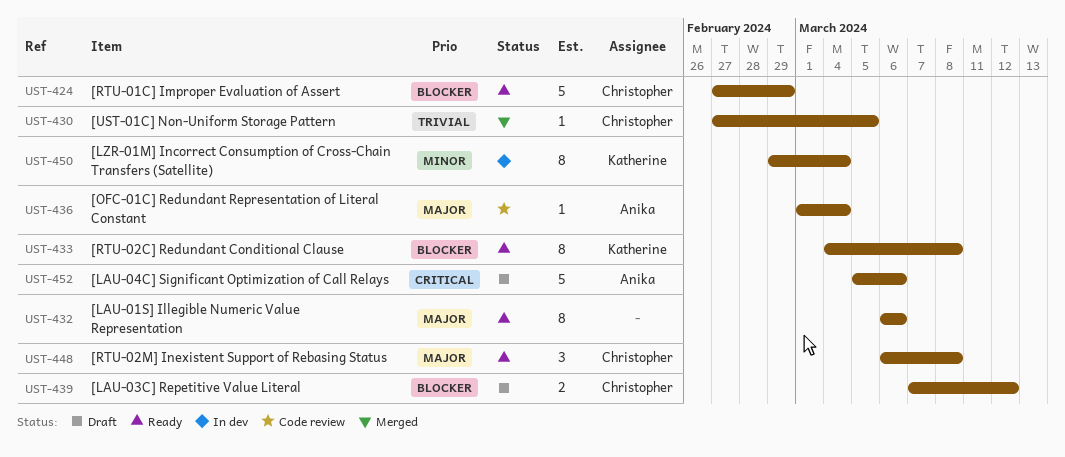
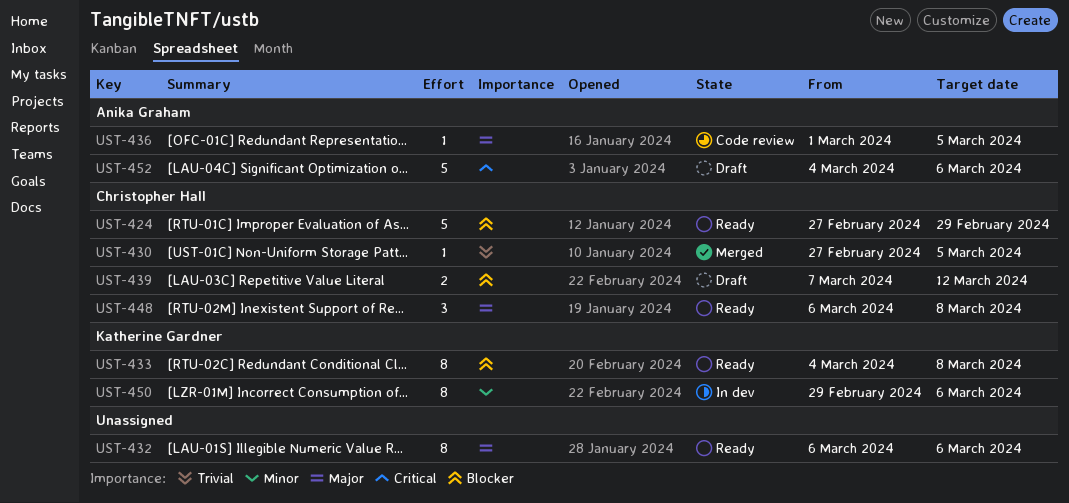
UST-436, due: Mar 4 -> Mar 5
UST-450, due: Mar 4 -> Mar 6
UST-452, start: Mar 5 -> Mar 4

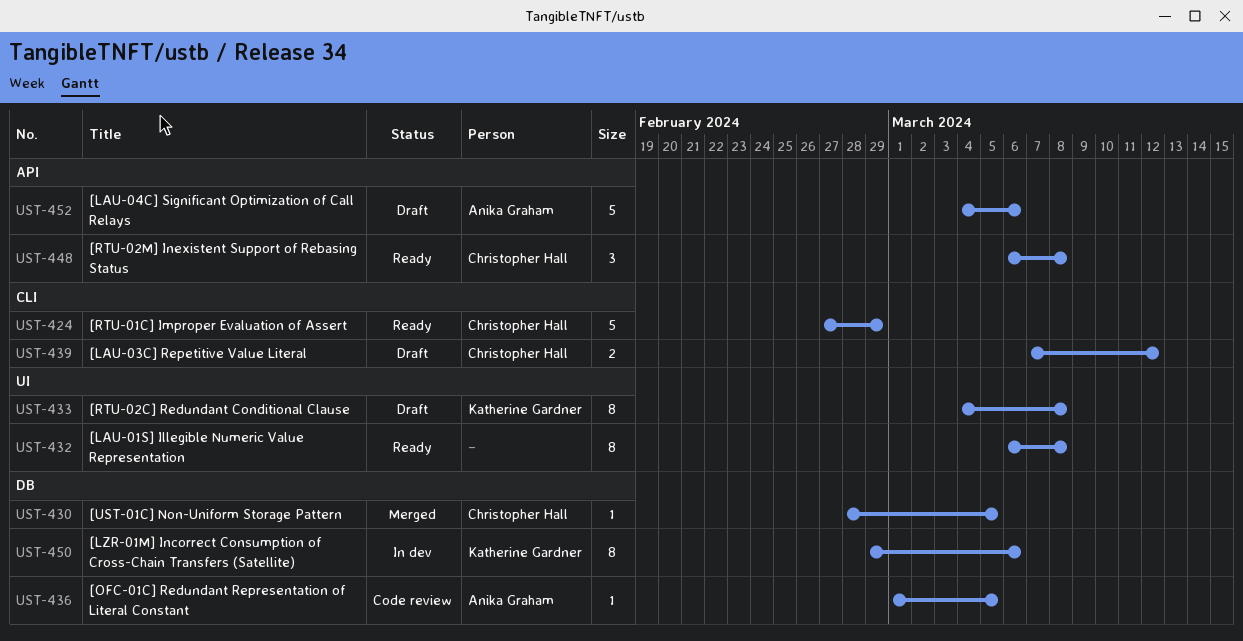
UST-430, start: Feb 27 -> Feb 28
UST-432, due: Mar 6 -> Mar 8
UST-433, status: Ready -> Draft

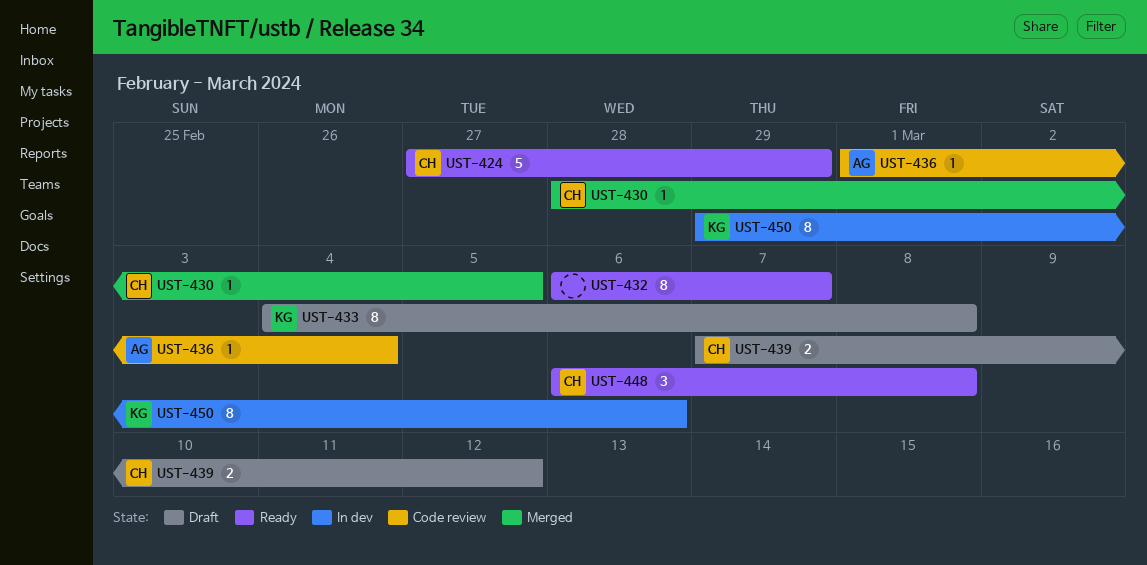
UST-432, due: Mar 8 -> Mar 7
UST-436, due: Mar 5 -> Mar 4
UST-452: present -> none

